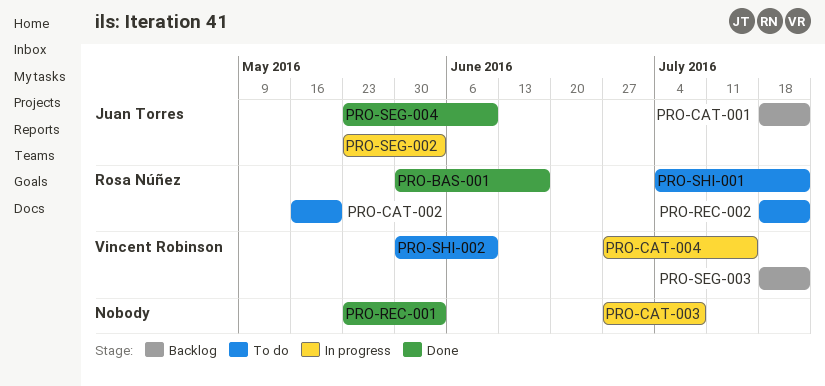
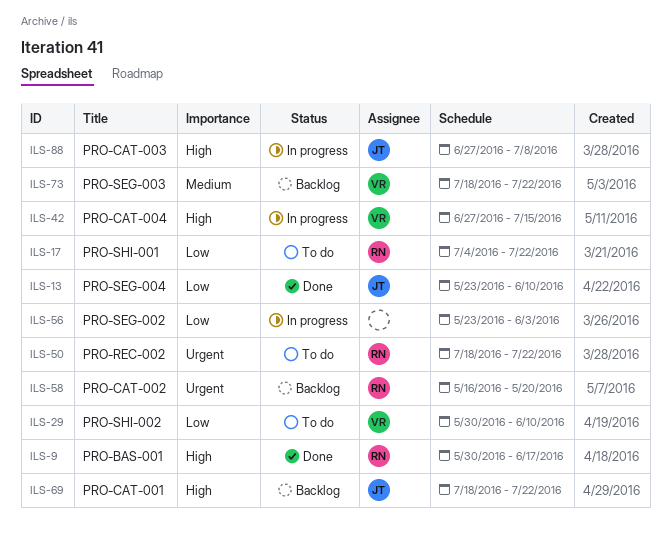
PRO-CAT-002, status: To do -> Backlog
PRO-CAT-003, owner: none -> Juan Torres
PRO-REC-001: present -> none
PRO-SEG-002, owner: Juan Torres -> none

